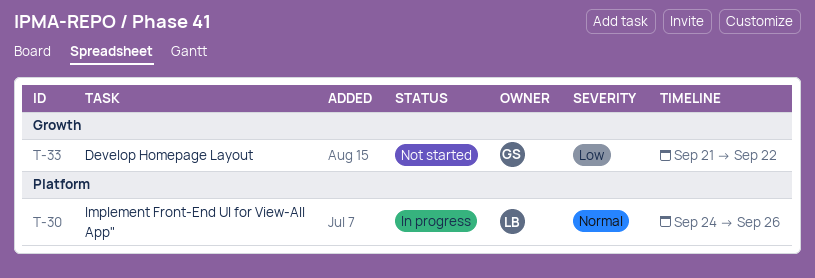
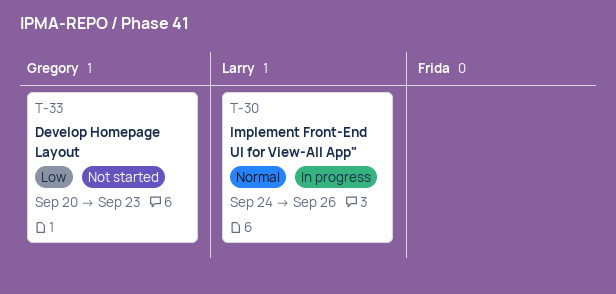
T-33, start: Sep 21 -> Sep 20
T-33, due: Sep 22 -> Sep 23

